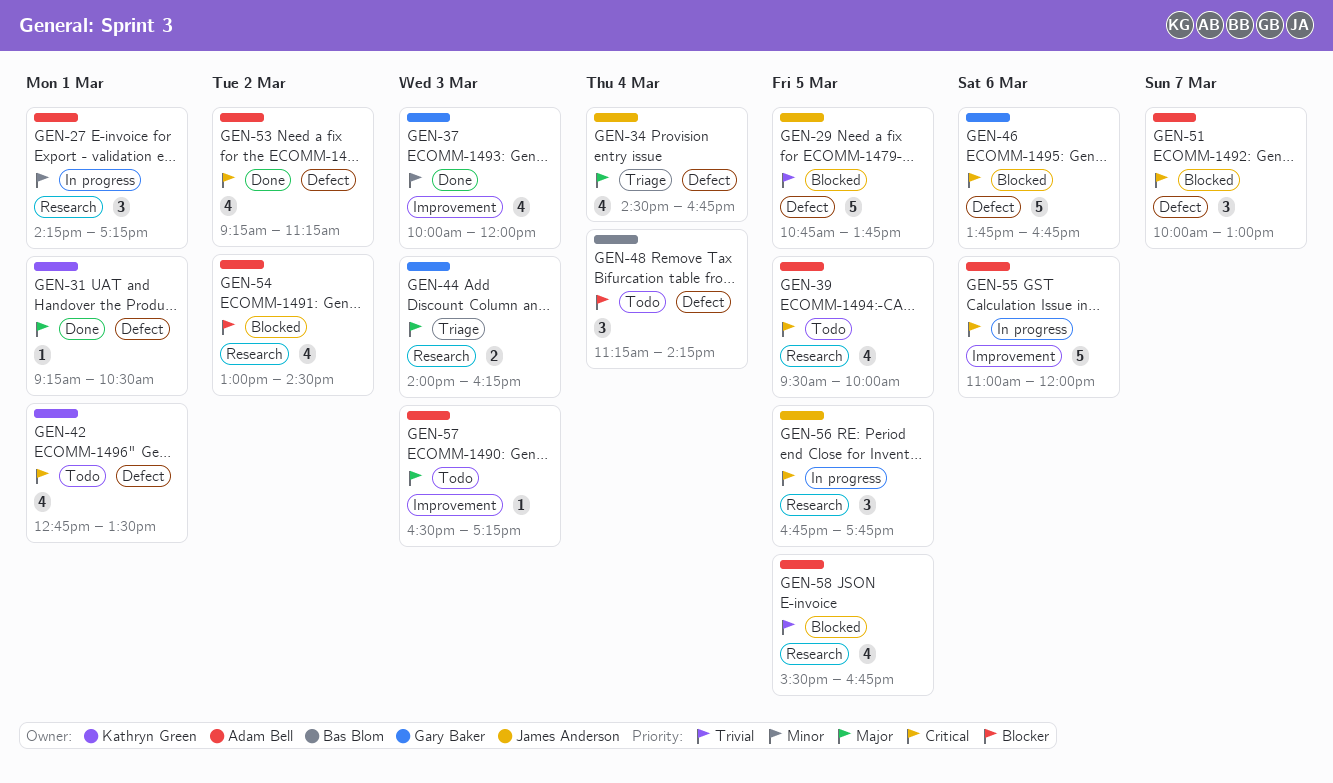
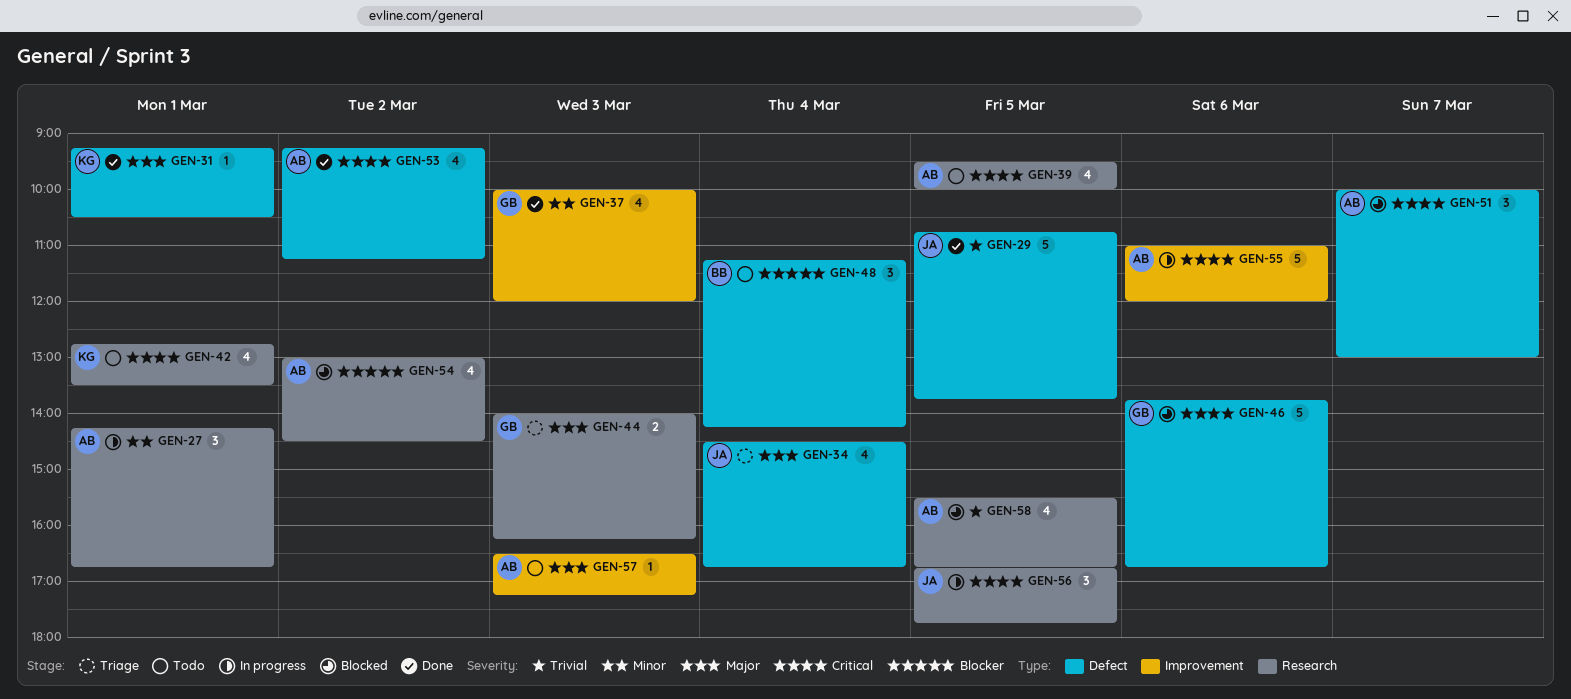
GEN-27, ends: 17:15 -> 16:45
GEN-29, status: Blocked -> Done
GEN-42, label: Defect -> Research

